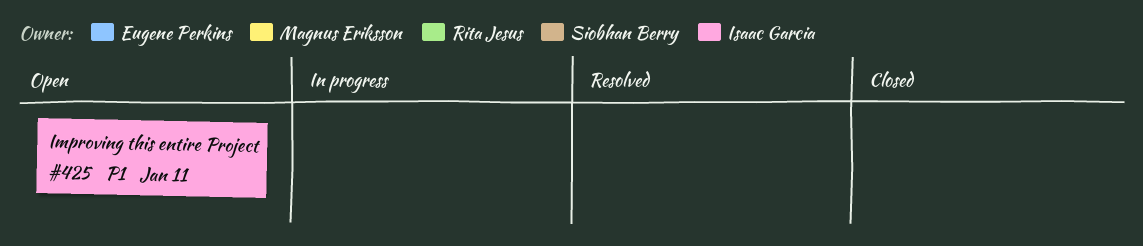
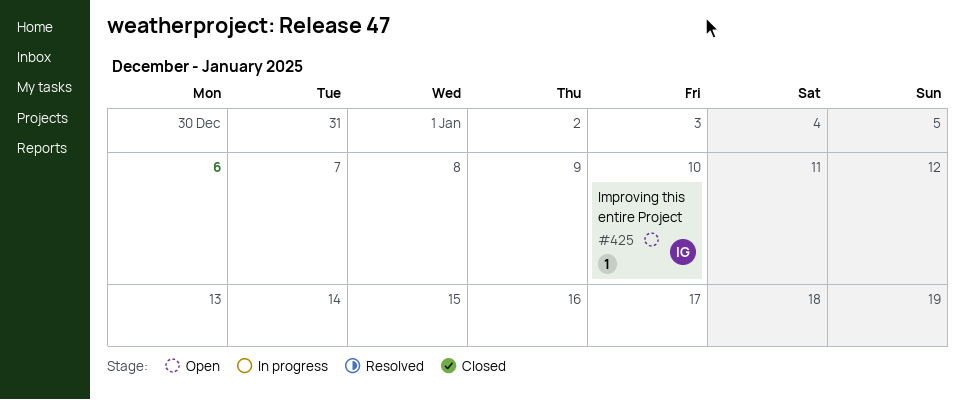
#425, due: Jan 11 -> Jan 10

